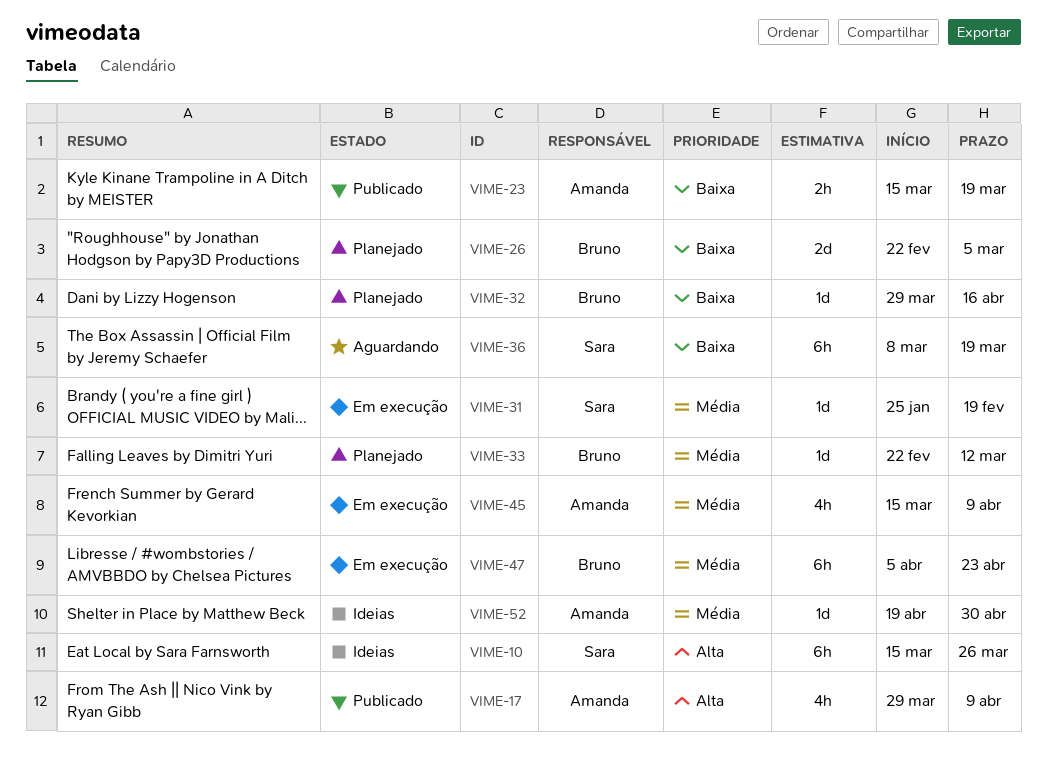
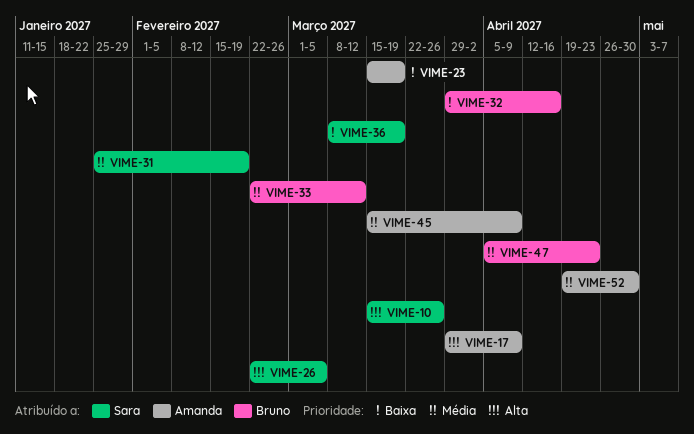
VIME-26, owner: Bruno -> Sara
VIME-26, priority: Baixa -> Alta

